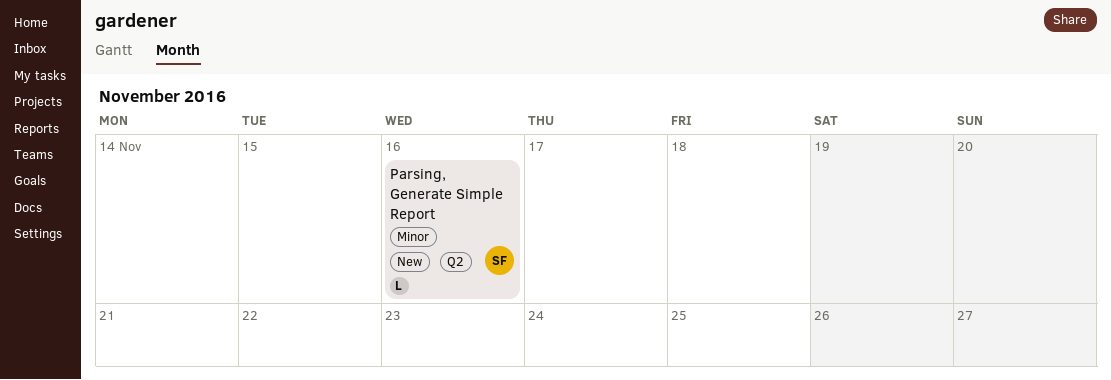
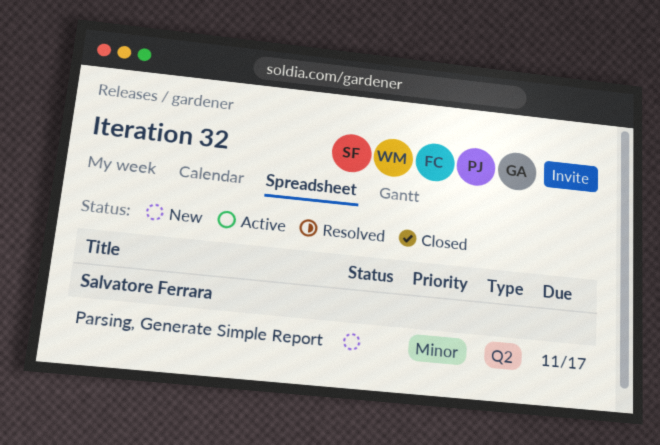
Parsing, Generate Simple Report, due: Nov 16 -> Nov 17

